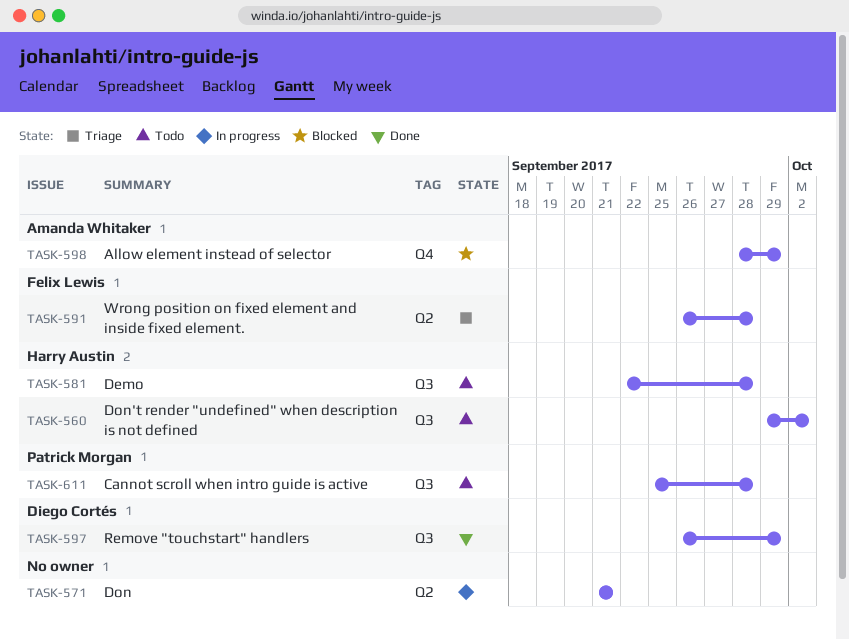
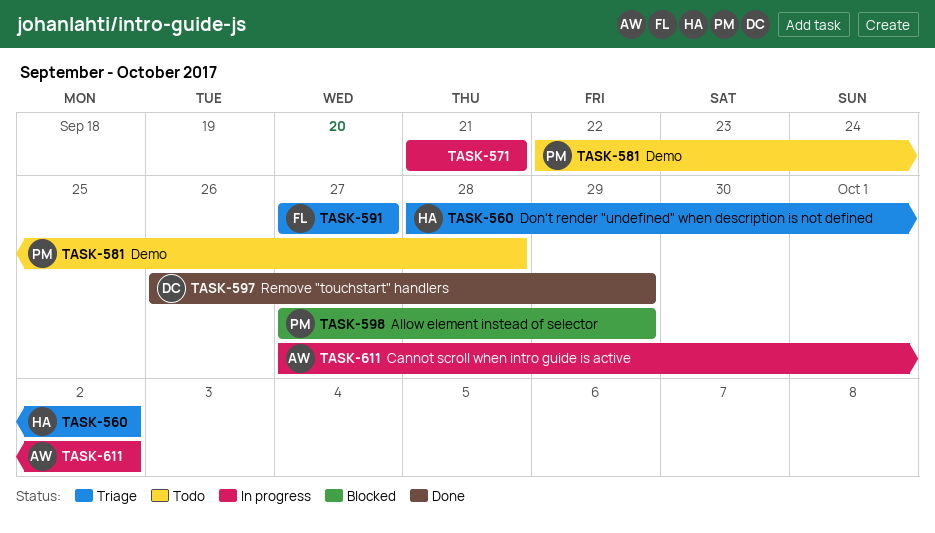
TASK-560, status: Todo -> Triage
TASK-560, start: Sep 29 -> Sep 28
TASK-581, owner: Harry Austin -> Patrick Morgan
TASK-591, start: Sep 26 -> Sep 27
TASK-591, due: Sep 28 -> Sep 27
TASK-598, owner: Amanda Whitaker -> Patrick Morgan
TASK-598, start: Sep 28 -> Sep 27
TASK-611, status: Todo -> In progress
TASK-611, owner: Patrick Morgan -> Amanda Whitaker
TASK-611, start: Sep 25 -> Sep 27
TASK-611, due: Sep 28 -> Oct 2

